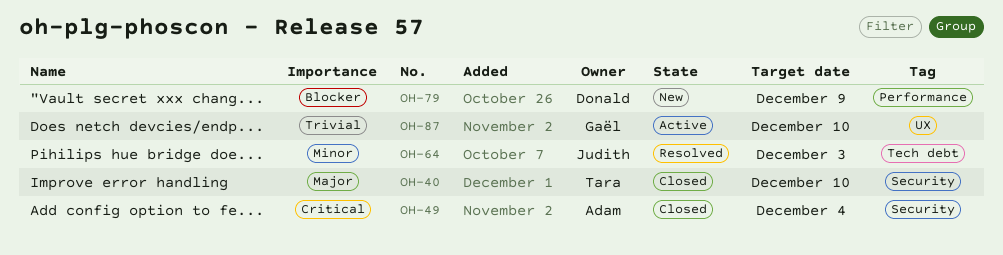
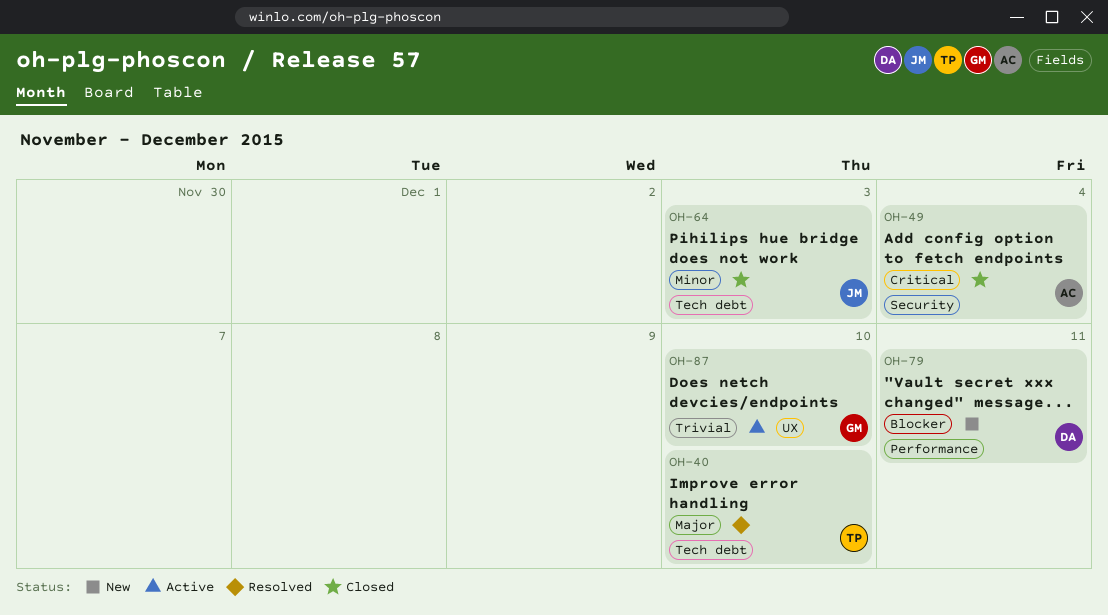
OH-40, status: Closed -> Resolved
OH-40, label: Security -> Tech debt
OH-64, status: Resolved -> Closed
OH-79, due: Dec 9 -> Dec 11

